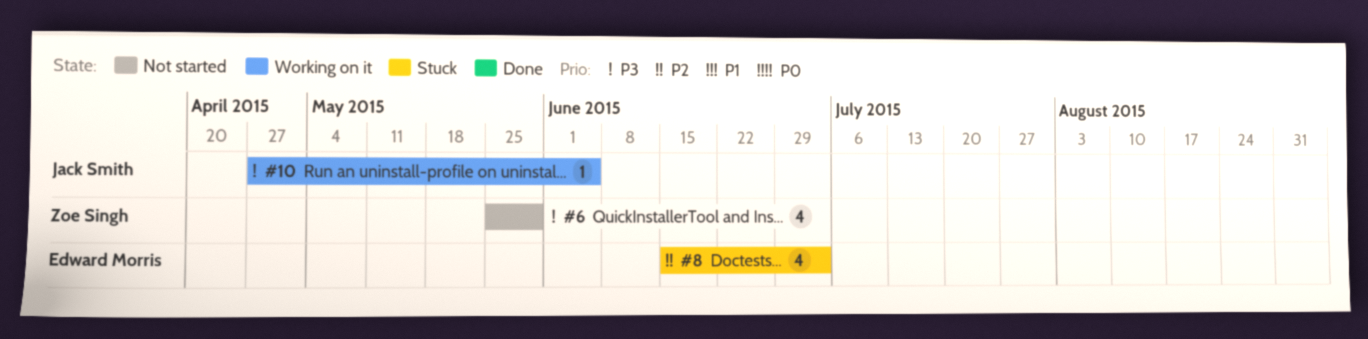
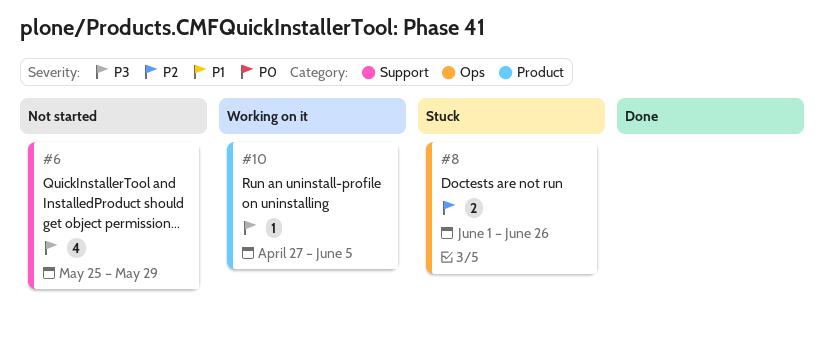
#8, estimate: 4 -> 2
#8, start: Jun 15 -> Jun 1
#8, due: Jul 3 -> Jun 26

